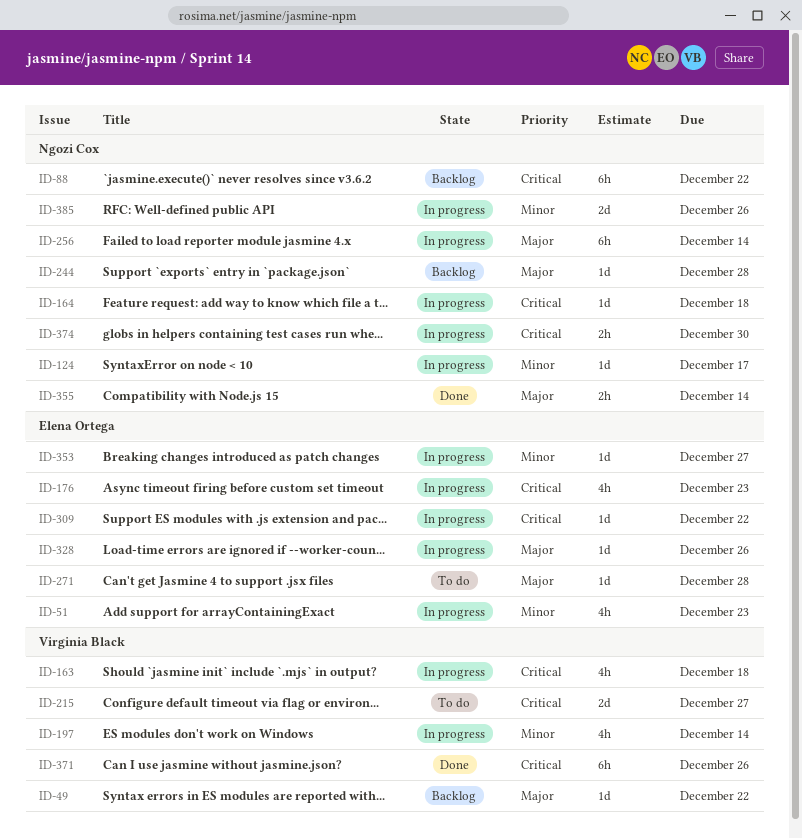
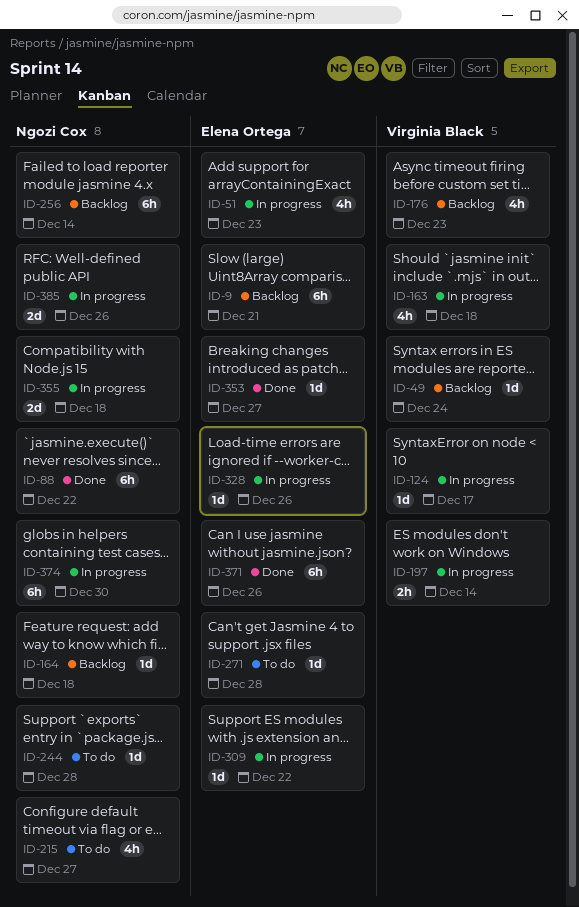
ID-9: none -> present
ID-49, due: Dec 22 -> Dec 24
ID-88, status: Backlog -> Done
ID-124, owner: Ngozi Cox -> Virginia Black
ID-164, status: In progress -> Backlog
ID-176, status: In progress -> Backlog
ID-176, owner: Elena Ortega -> Virginia Black
ID-197, estimate: 4h -> 2h
ID-215, owner: Virginia Black -> Ngozi Cox
ID-215, estimate: 2d -> 4h
ID-244, status: Backlog -> To do
ID-256, status: In progress -> Backlog
ID-353, status: In progress -> Done
ID-355, status: Done -> In progress
ID-355, estimate: 2h -> 2d
ID-355, due: Dec 14 -> Dec 18
ID-371, owner: Virginia Black -> Elena Ortega
ID-374, estimate: 2h -> 6h

